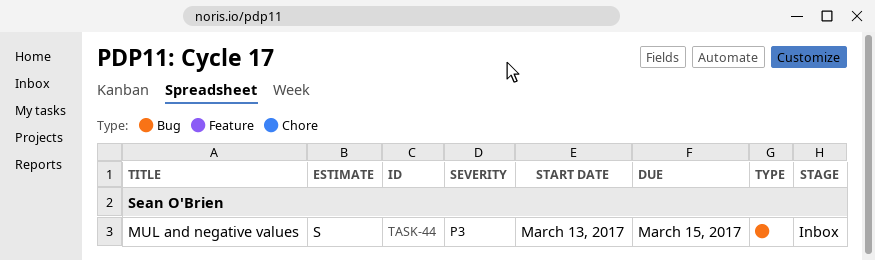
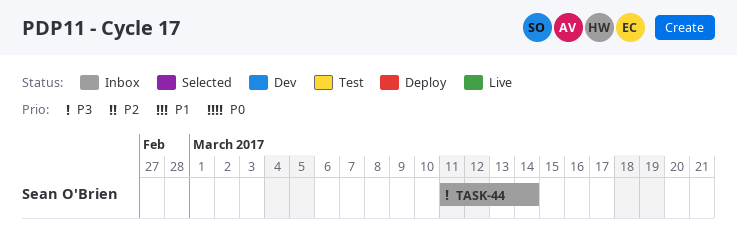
TASK-44, start: Mar 13 -> Mar 11
TASK-44, due: Mar 15 -> Mar 14

